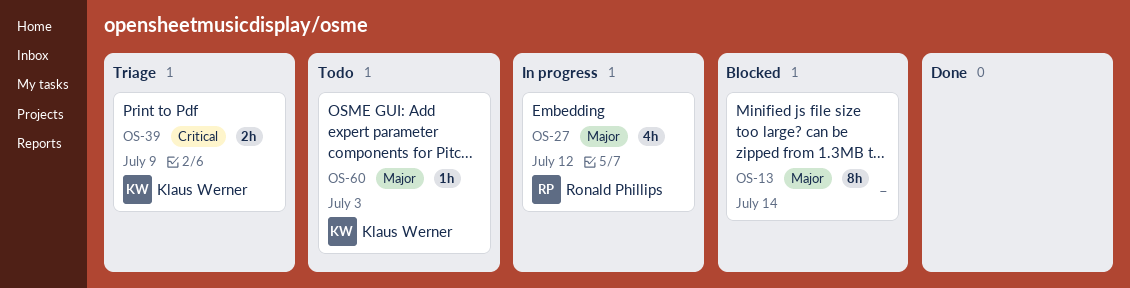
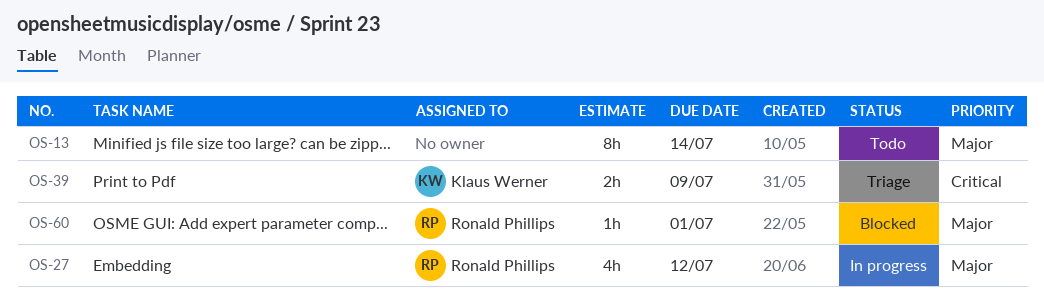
OS-13, status: Blocked -> Todo
OS-60, status: Todo -> Blocked
OS-60, owner: Klaus Werner -> Ronald Phillips
OS-60, due: Jul 3 -> Jul 1

